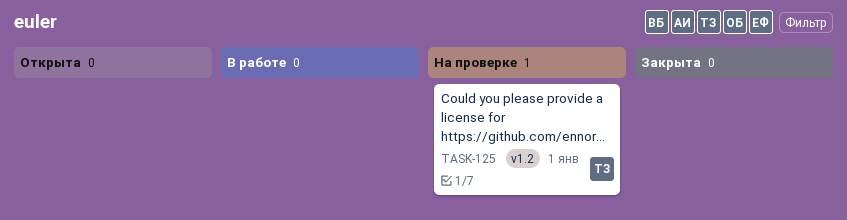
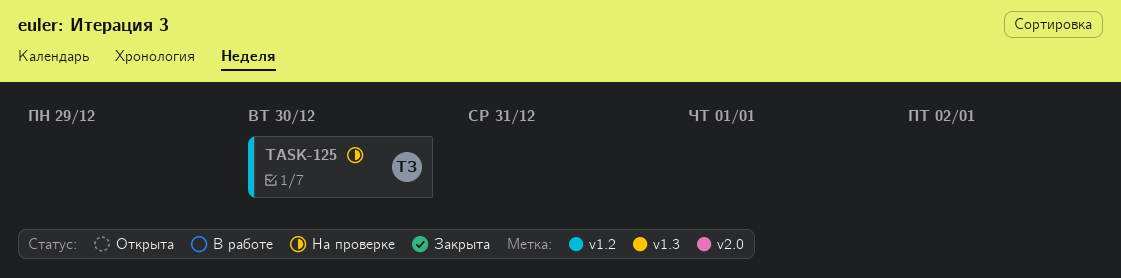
TASK-125, due: Jan 1 -> Dec 30

